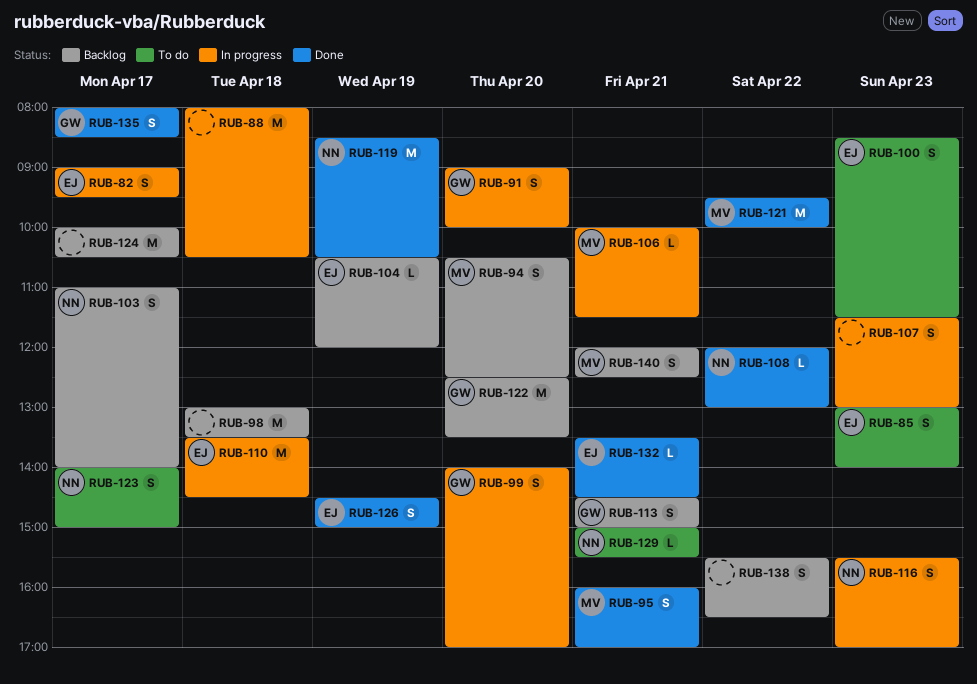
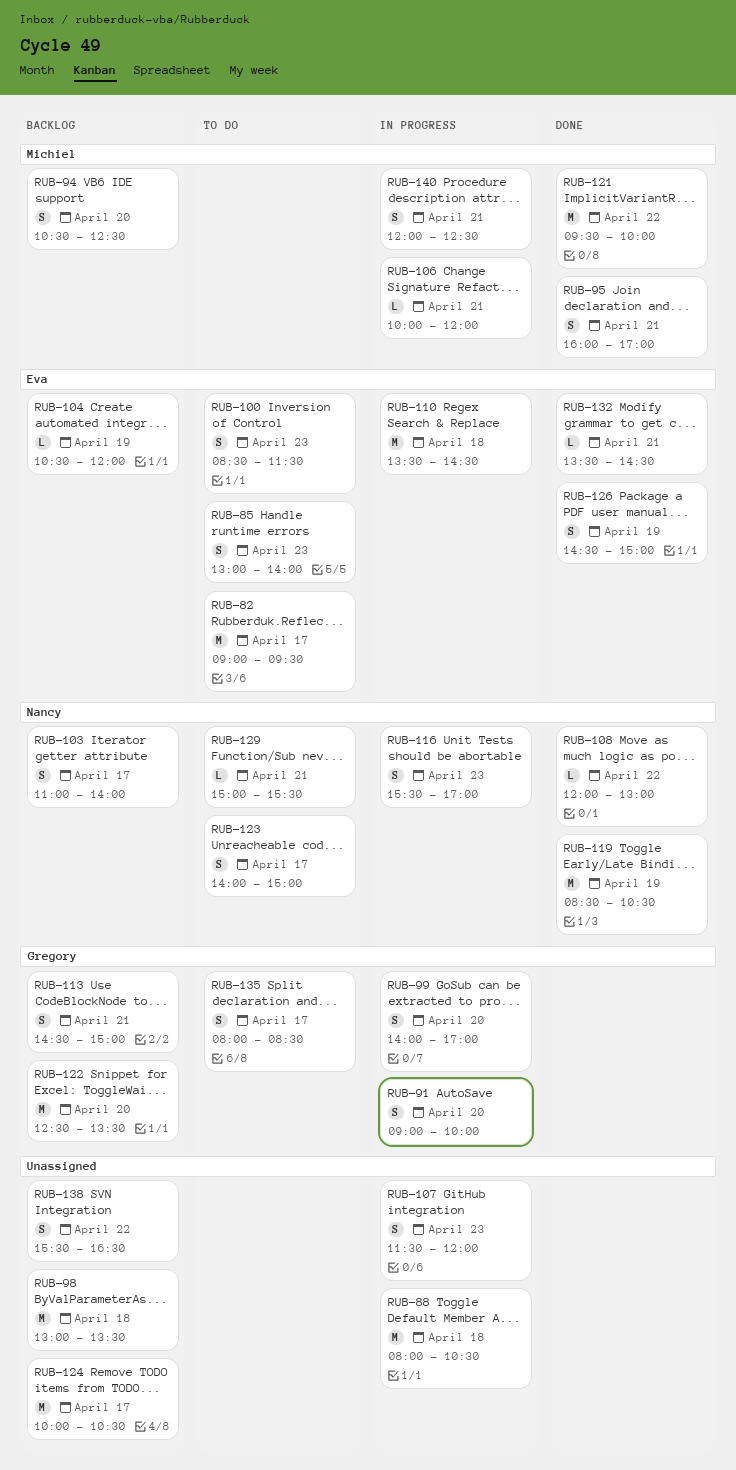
RUB-82, status: In progress -> To do
RUB-82, estimate: S -> M
RUB-106, ends: 11:30 -> 12:00
RUB-107, ends: 13:00 -> 12:00
RUB-135, status: Done -> To do
RUB-140, status: Backlog -> In progress

